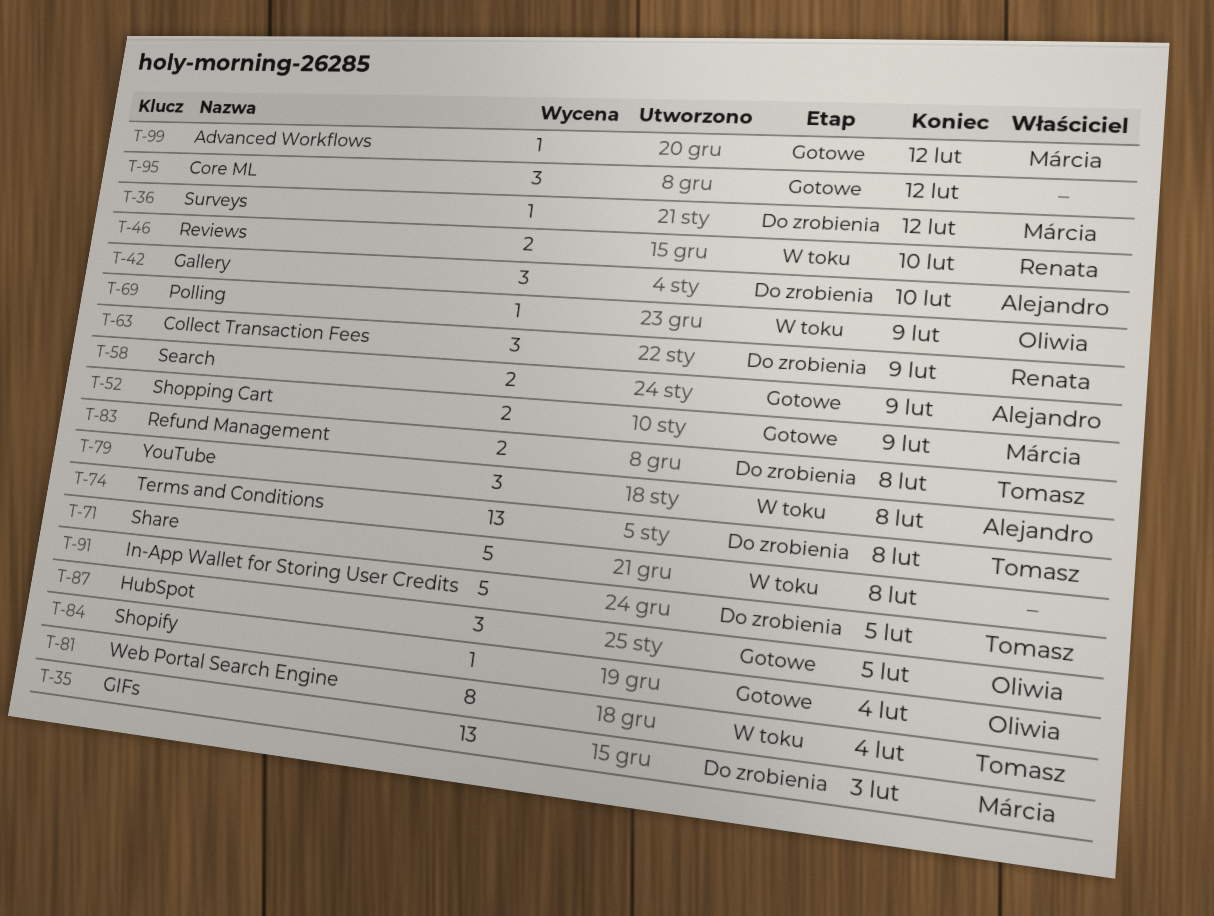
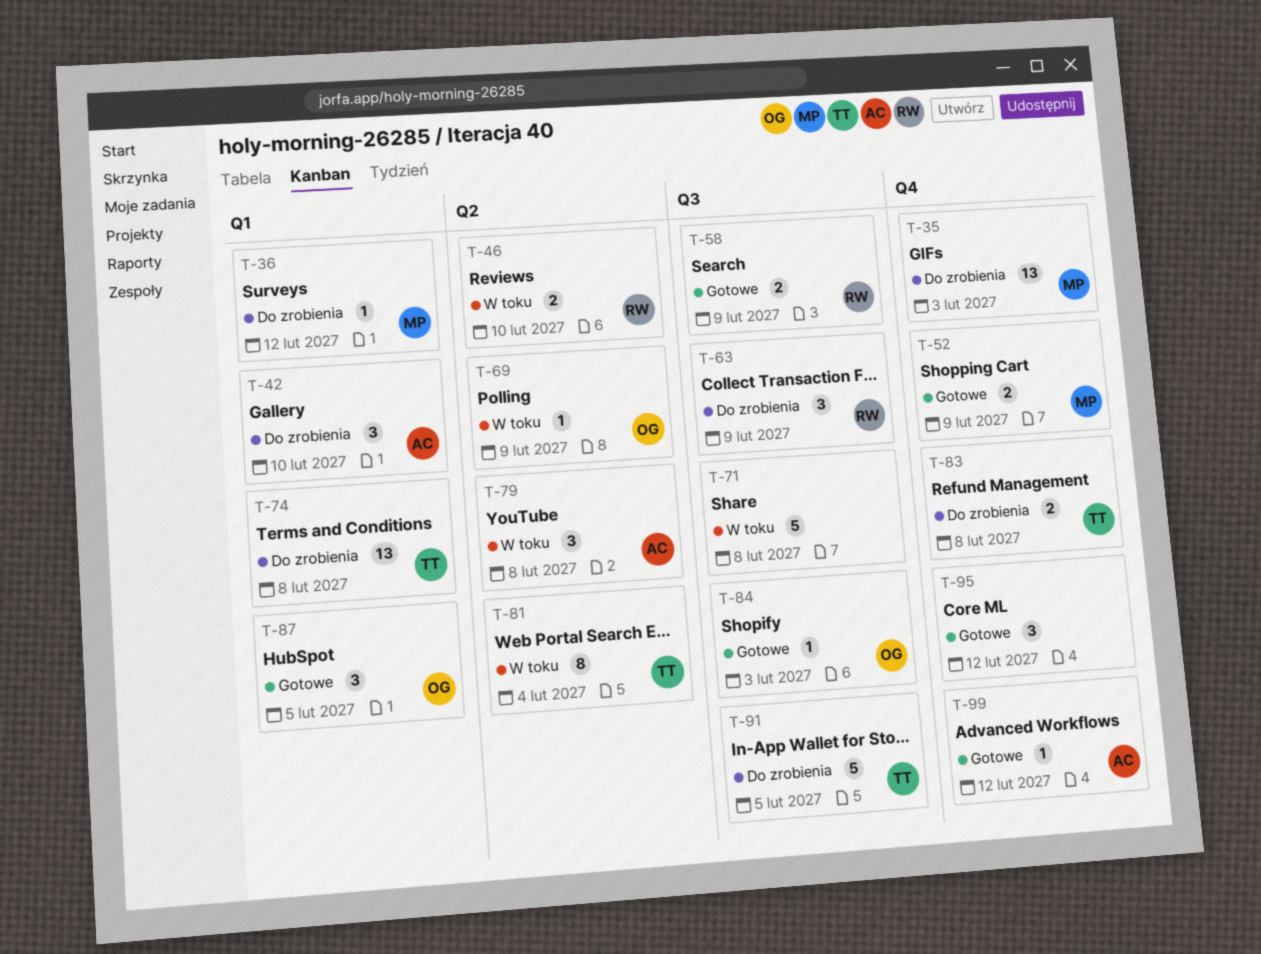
T-58, owner: Alejandro -> Renata
T-84, due: Feb 4 -> Feb 3
T-99, owner: Márcia -> Alejandro

